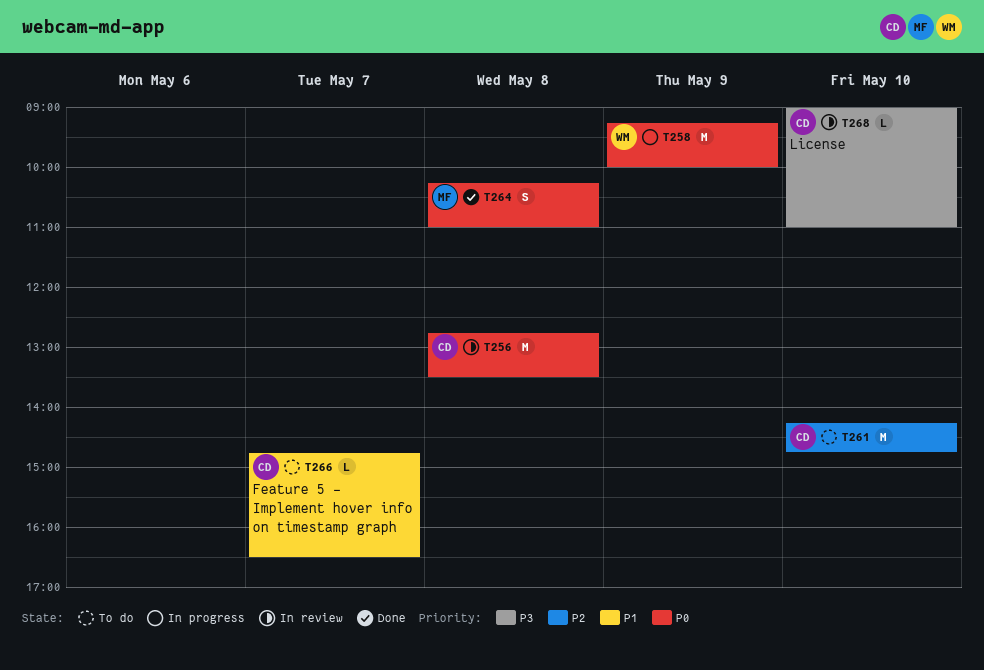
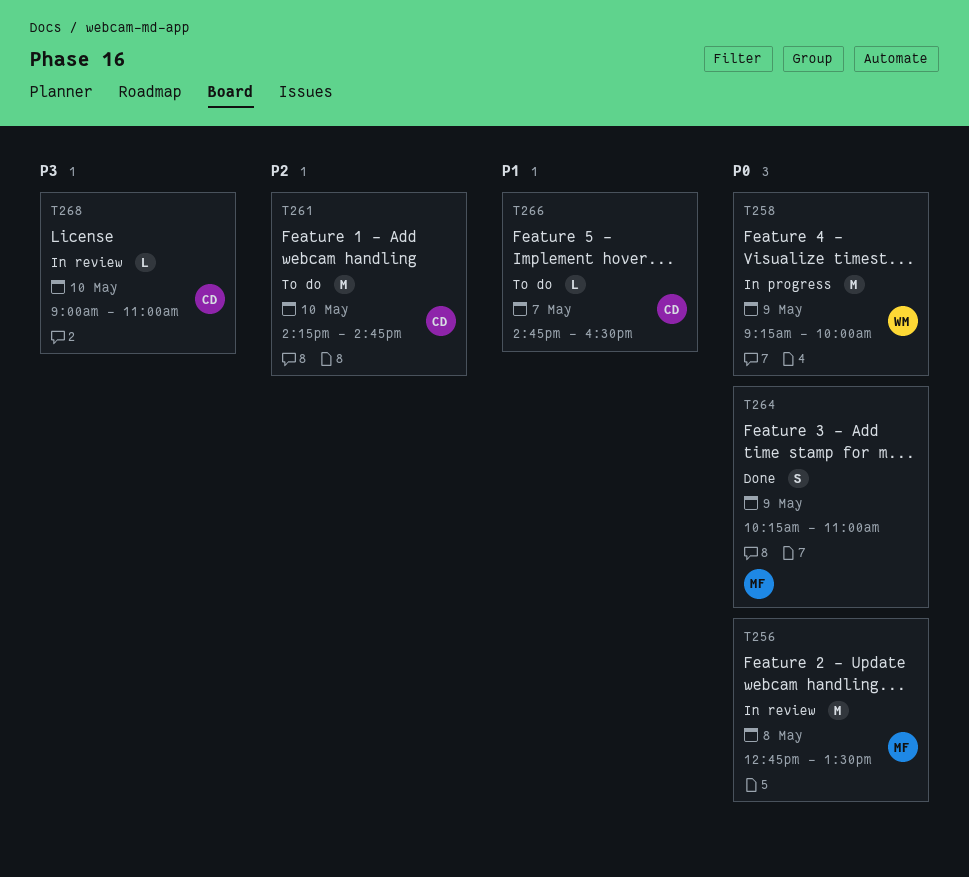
T256, owner: CD -> MF
T264, day: May 8 -> May 9

